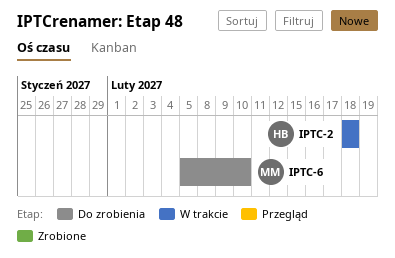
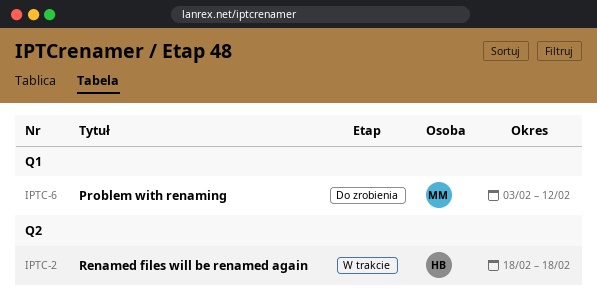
IPTC-6, start: Feb 5 -> Feb 3
IPTC-6, due: Feb 10 -> Feb 12

